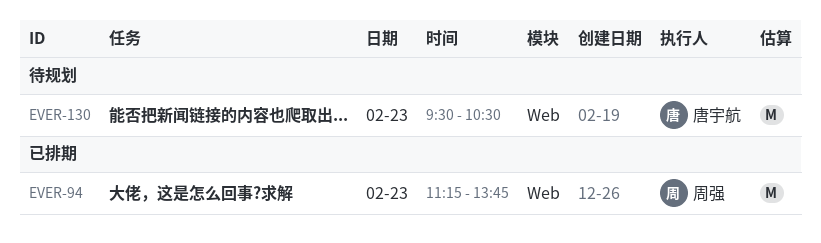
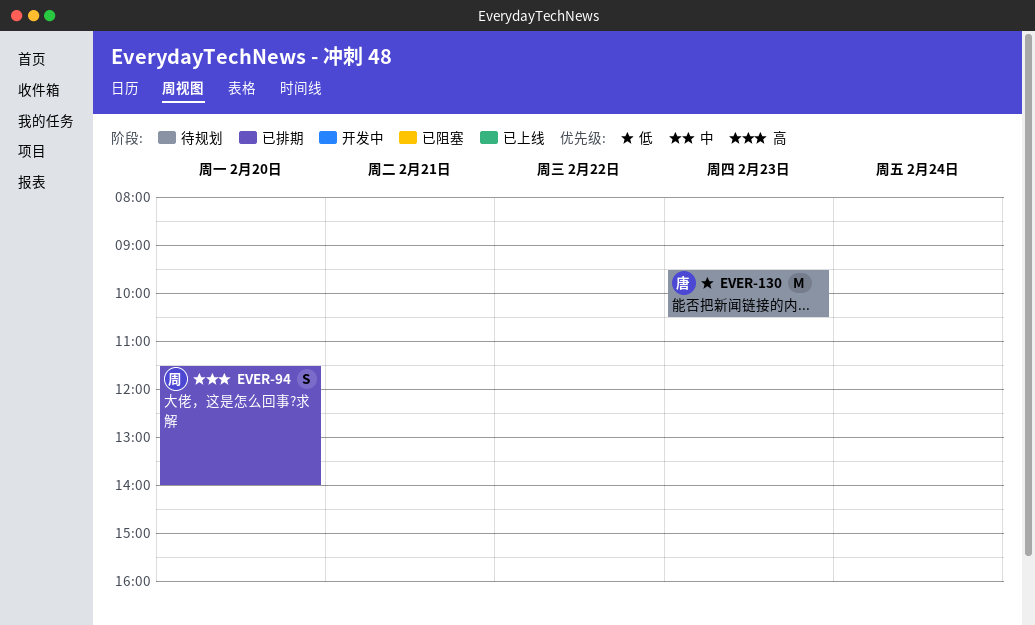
EVER-94, estimate: M -> S
EVER-94, day: Feb 23 -> Feb 20
EVER-94, begins: 11:15 -> 11:30
EVER-94, ends: 13:45 -> 14:00

